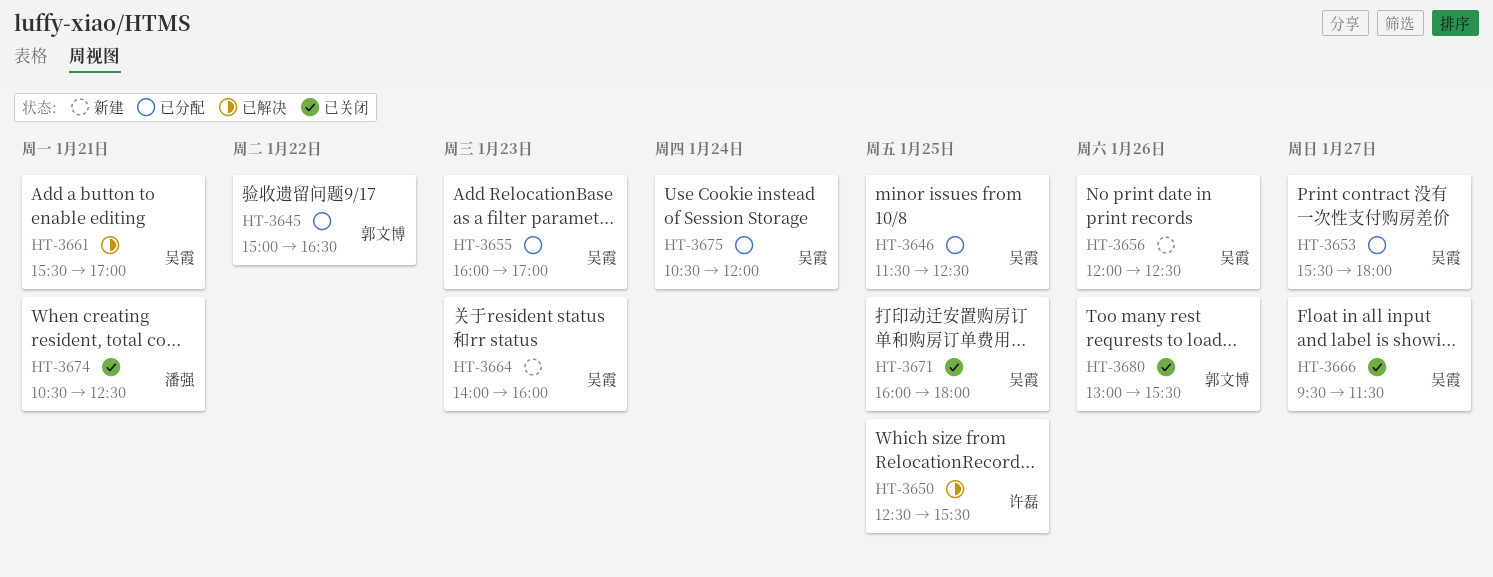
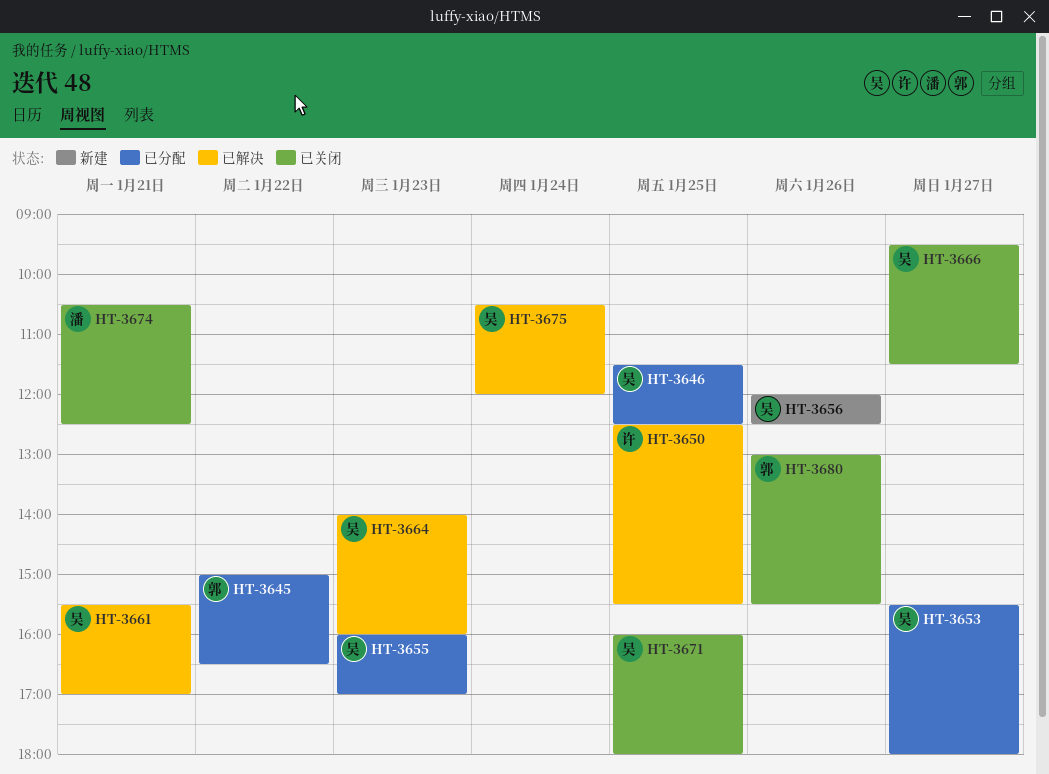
HT-3664, status: 新建 -> 已解决
HT-3675, status: 已分配 -> 已解决

